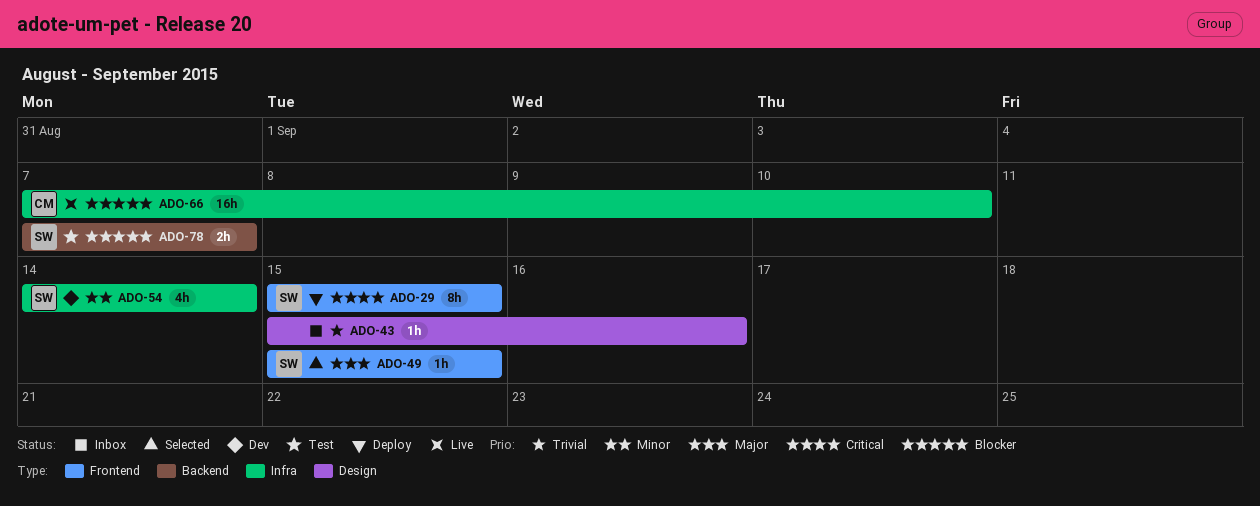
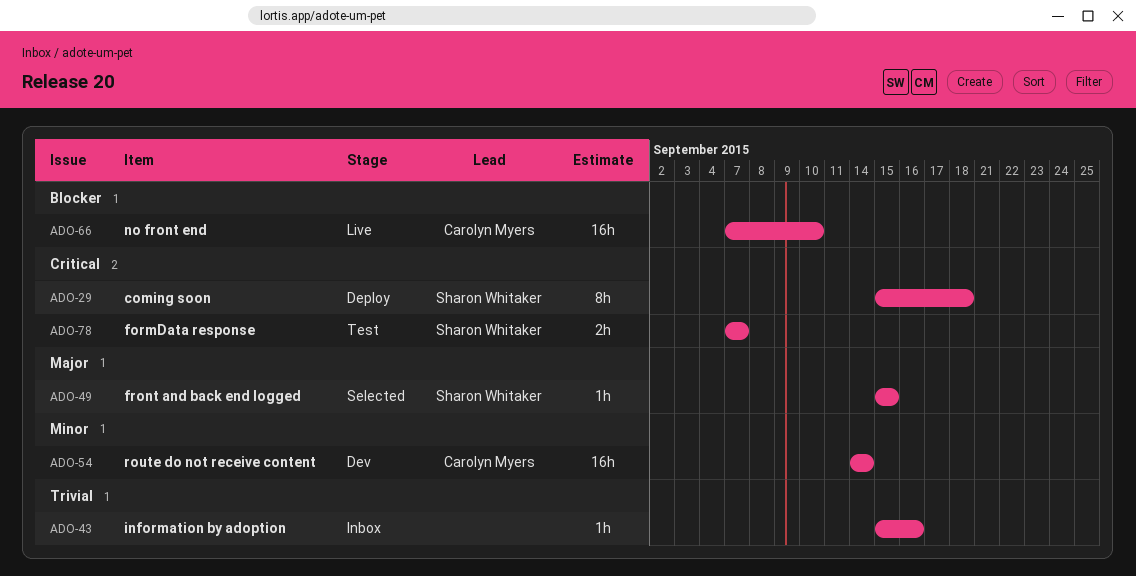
ADO-29, due: Sep 15 -> Sep 18
ADO-54, owner: Sharon Whitaker -> Carolyn Myers
ADO-54, estimate: 4h -> 16h
ADO-78, priority: Blocker -> Critical

